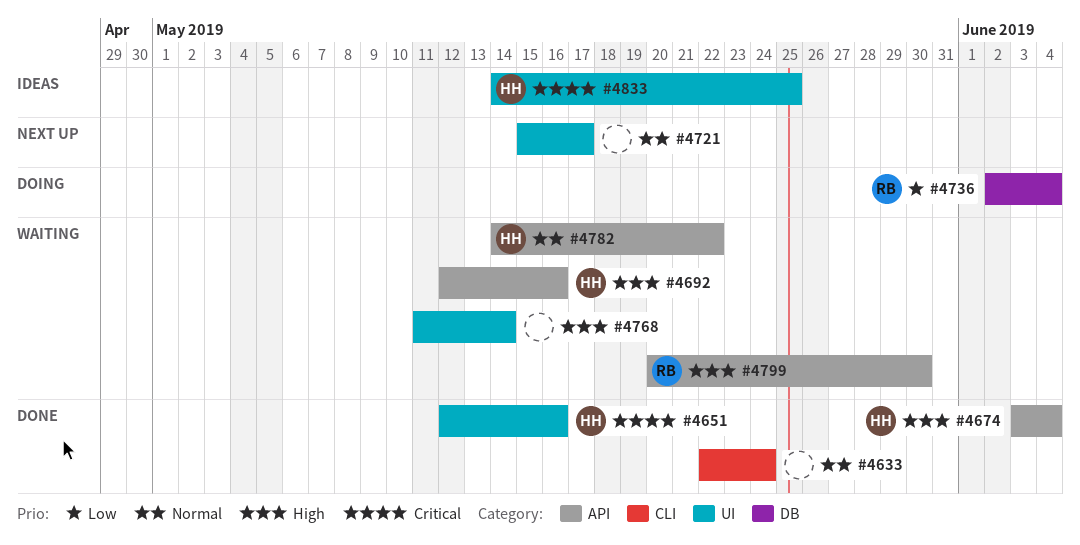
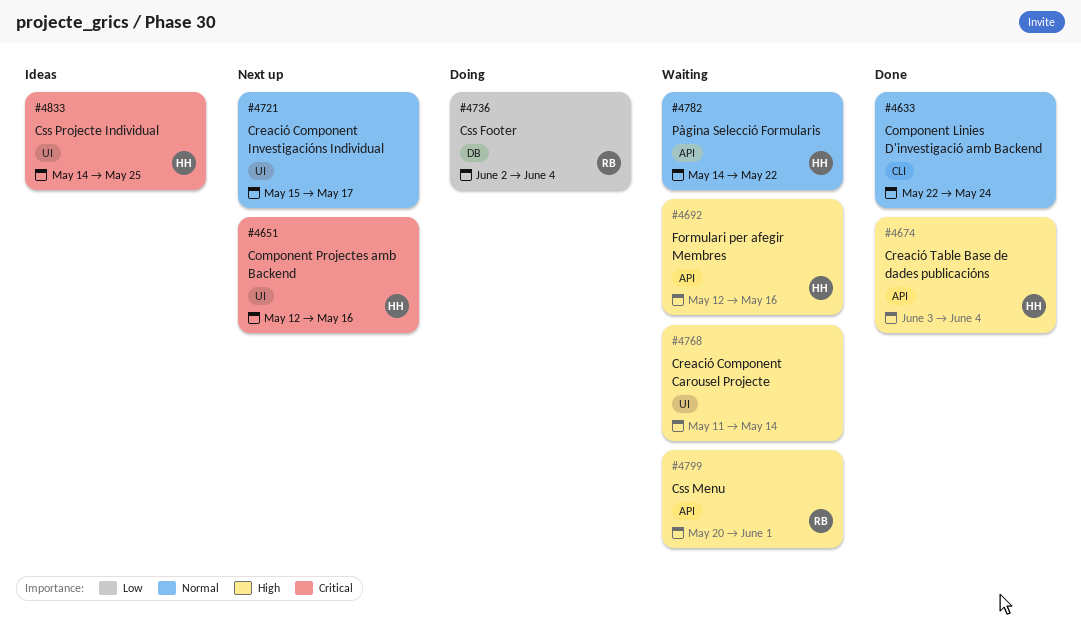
#4651, status: Done -> Next up
#4799, due: May 30 -> Jun 1

